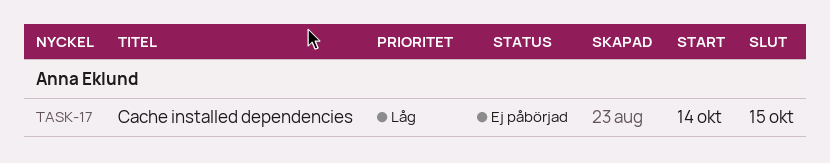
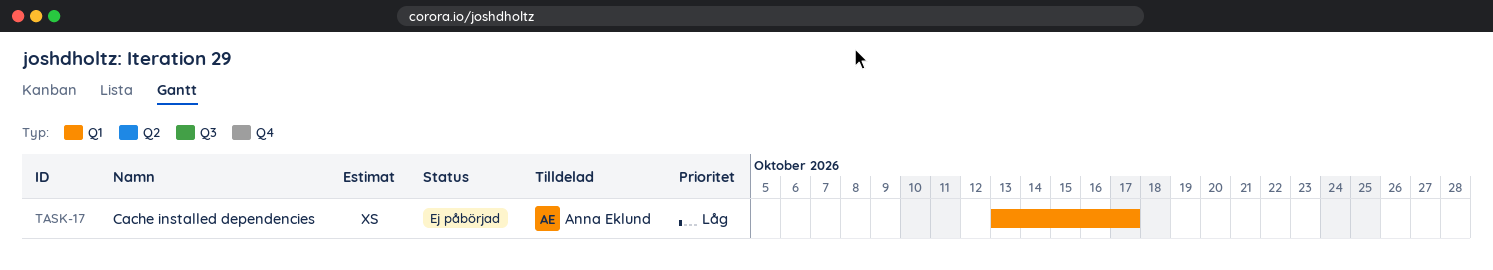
TASK-17, start: Oct 14 -> Oct 13
TASK-17, due: Oct 15 -> Oct 17

